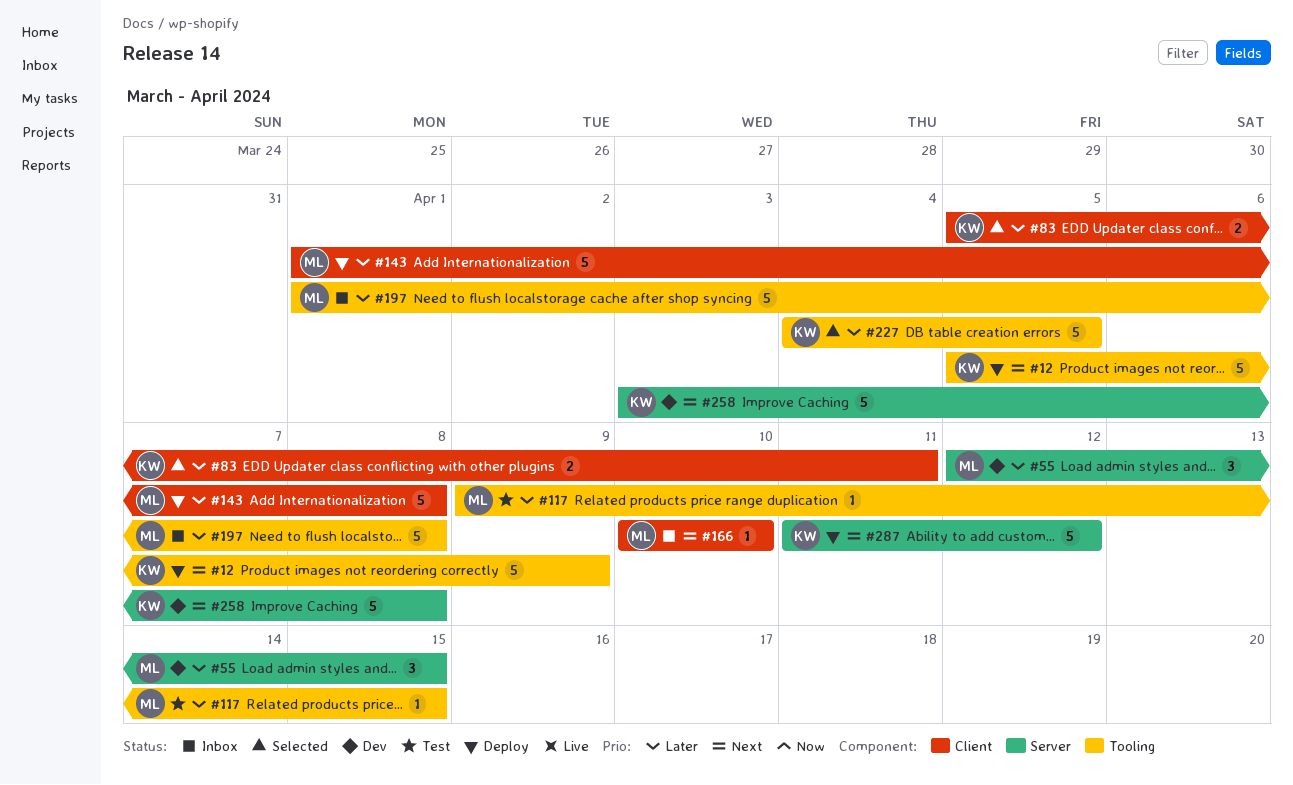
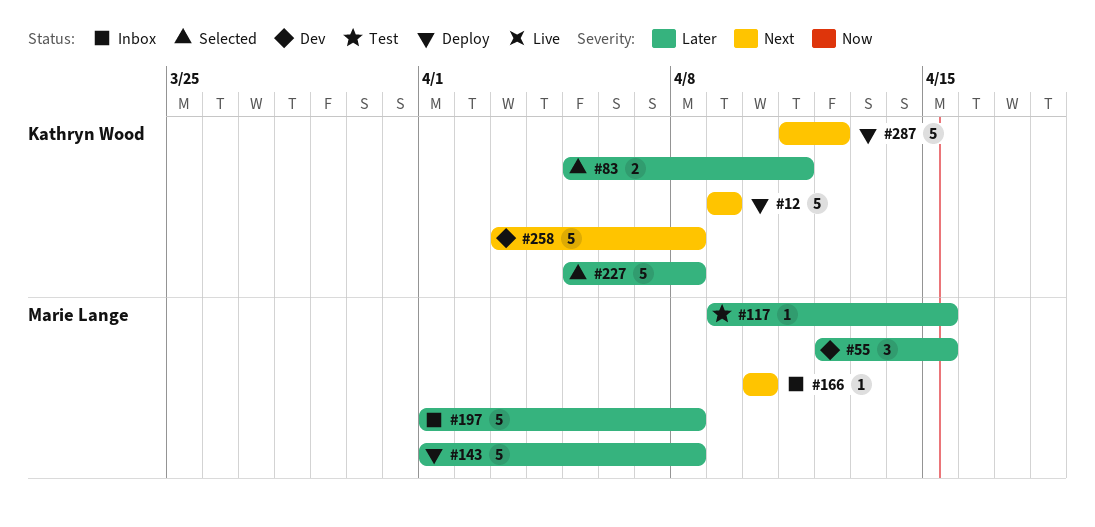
#12, start: Apr 5 -> Apr 9
#227, start: Apr 4 -> Apr 5
#227, due: Apr 5 -> Apr 8

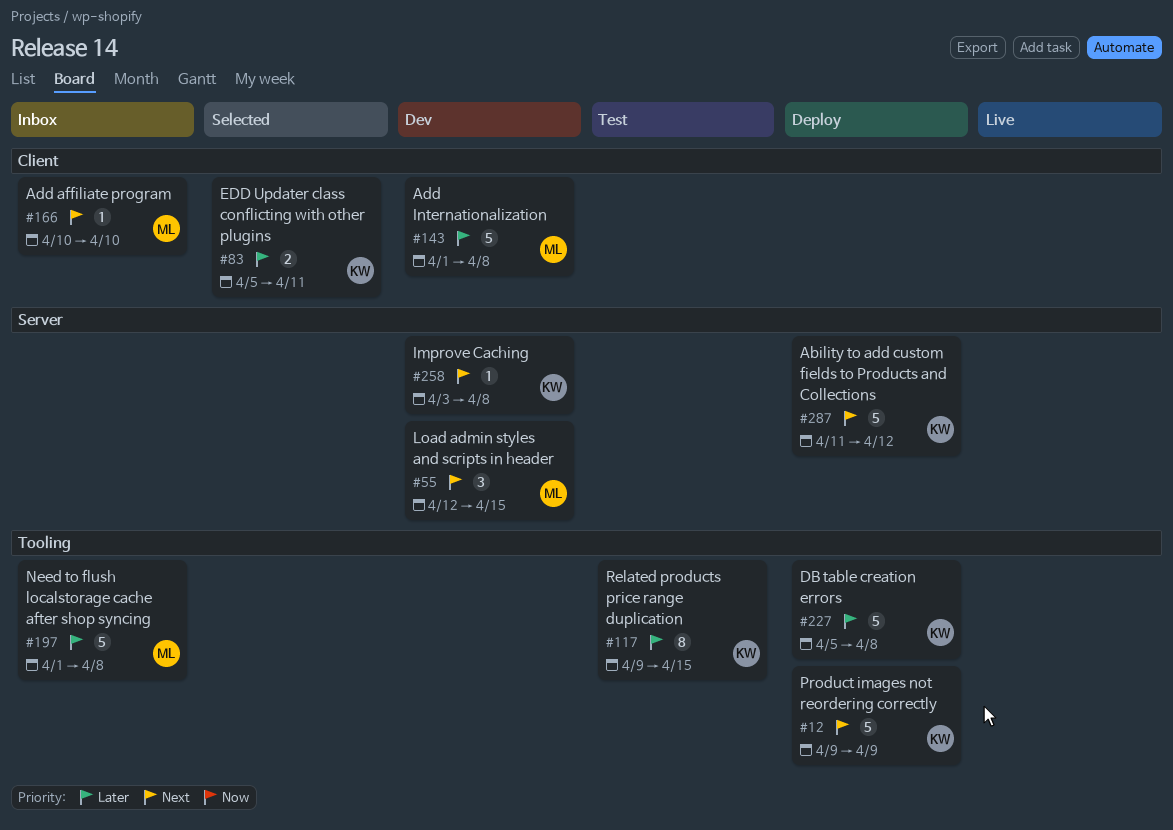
#55, priority: Later -> Next
#117, owner: Marie Lange -> Kathryn Wood
#117, estimate: 1 -> 8
#143, status: Deploy -> Dev
#227, status: Selected -> Deploy
#258, estimate: 5 -> 1

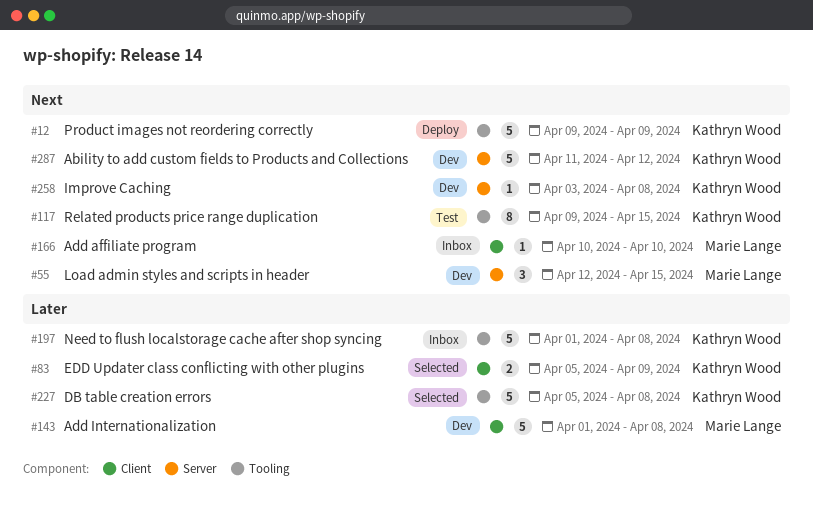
#83, due: Apr 11 -> Apr 9
#117, priority: Later -> Next
#197, owner: Marie Lange -> Kathryn Wood
#227, status: Deploy -> Selected
#287, status: Deploy -> Dev

